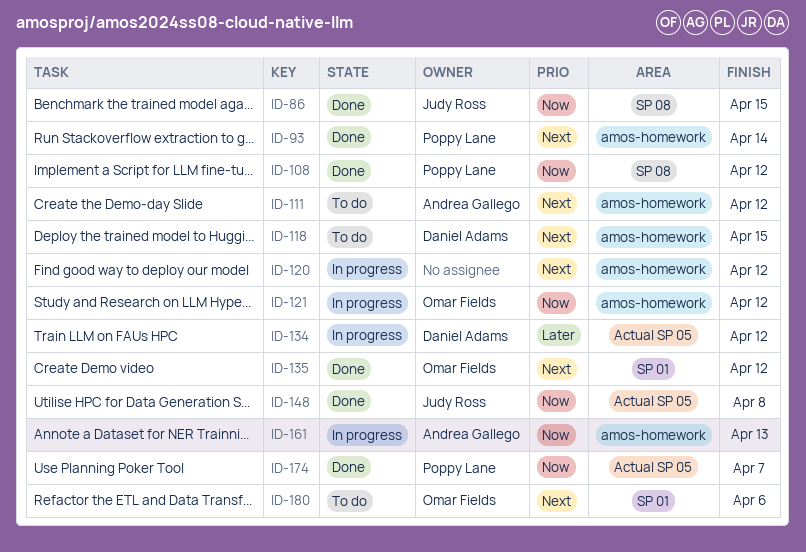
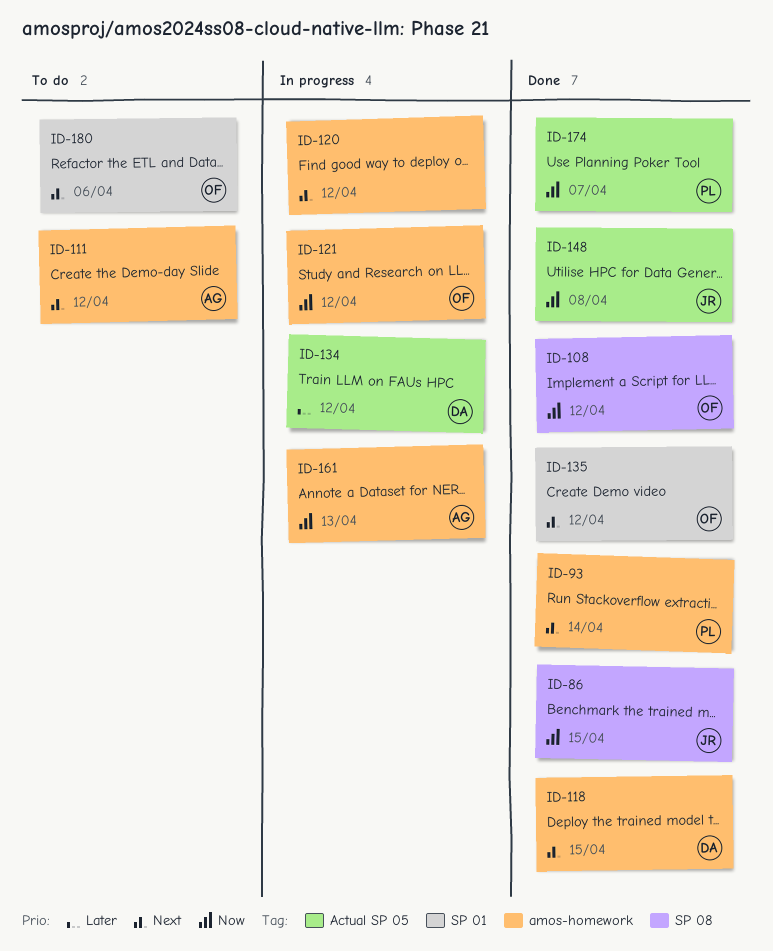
ID-108, owner: Poppy Lane -> Omar Fields
ID-118, status: To do -> Done

